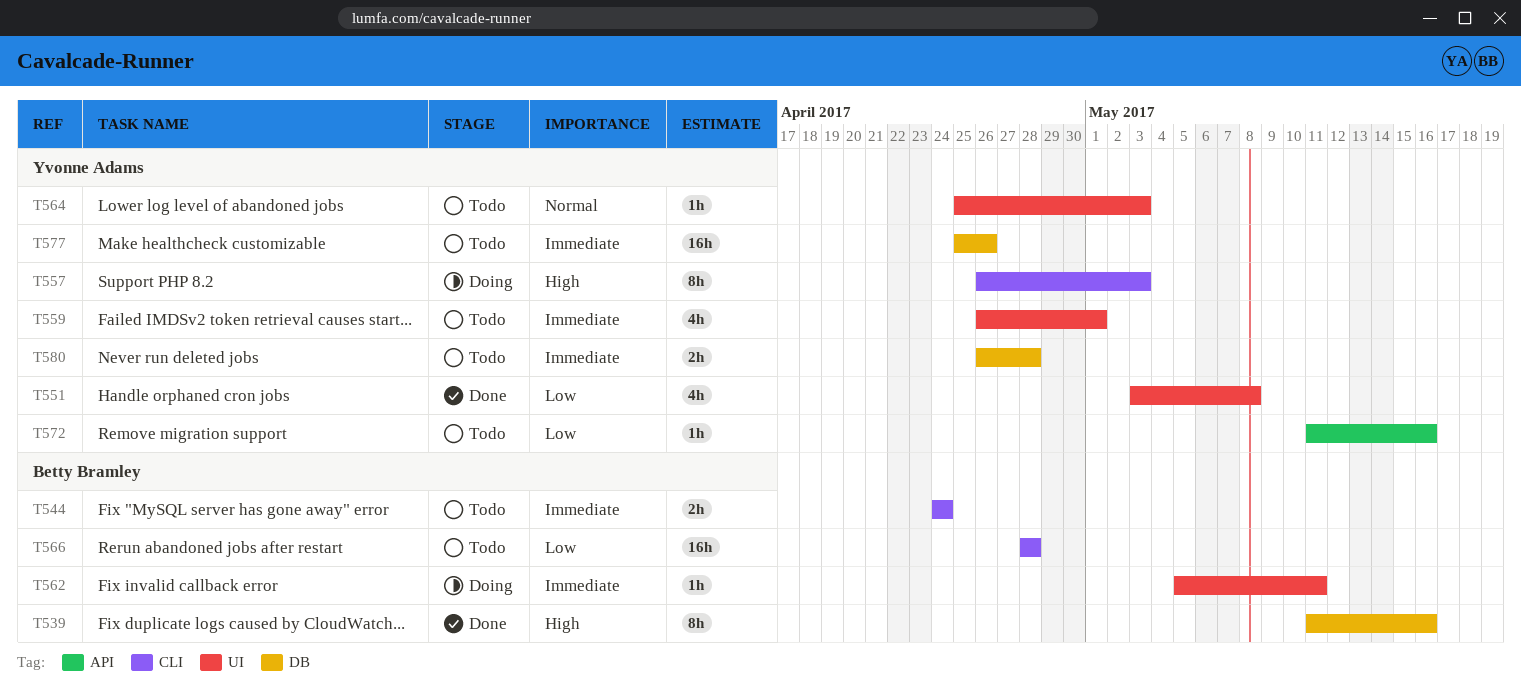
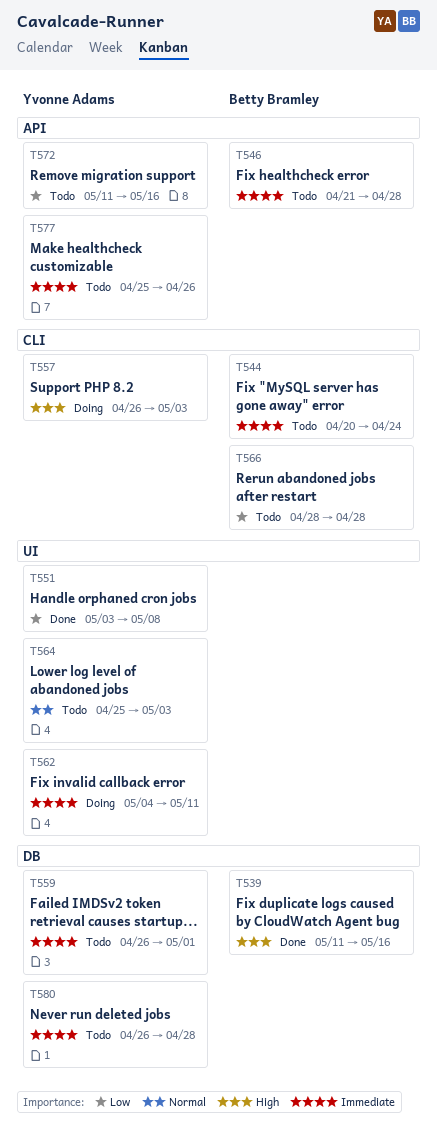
T544, start: Apr 24 -> Apr 20
T546: none -> present
T559, label: UI -> DB
T562, owner: Betty Bramley -> Yvonne Adams
T562, start: May 5 -> May 4
T577, label: DB -> API

